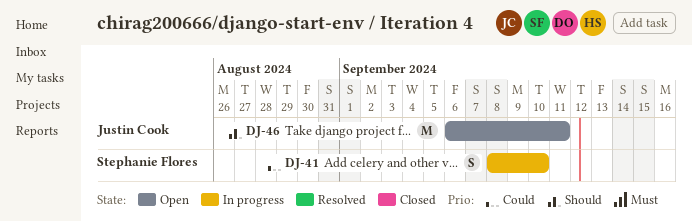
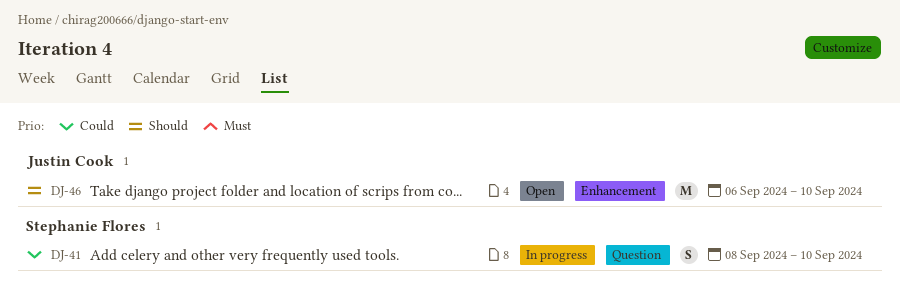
DJ-46, due: Sep 11 -> Sep 10

